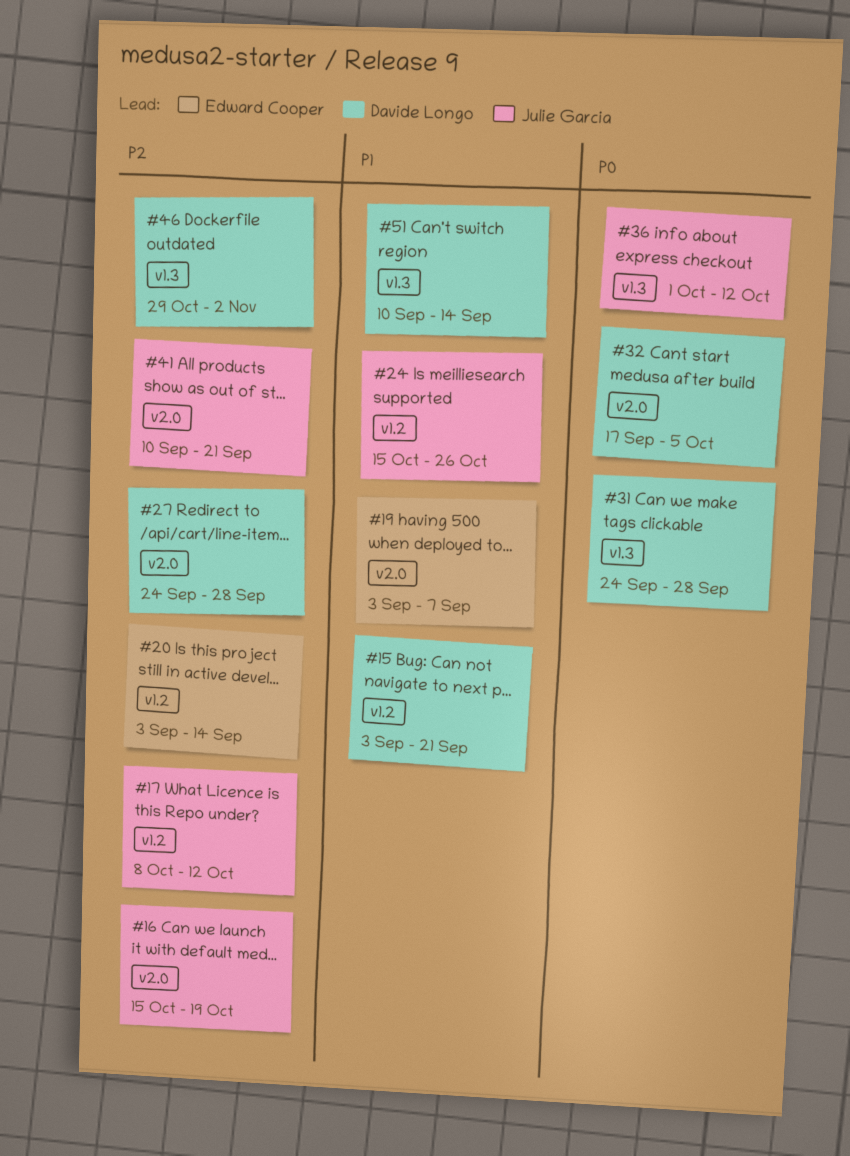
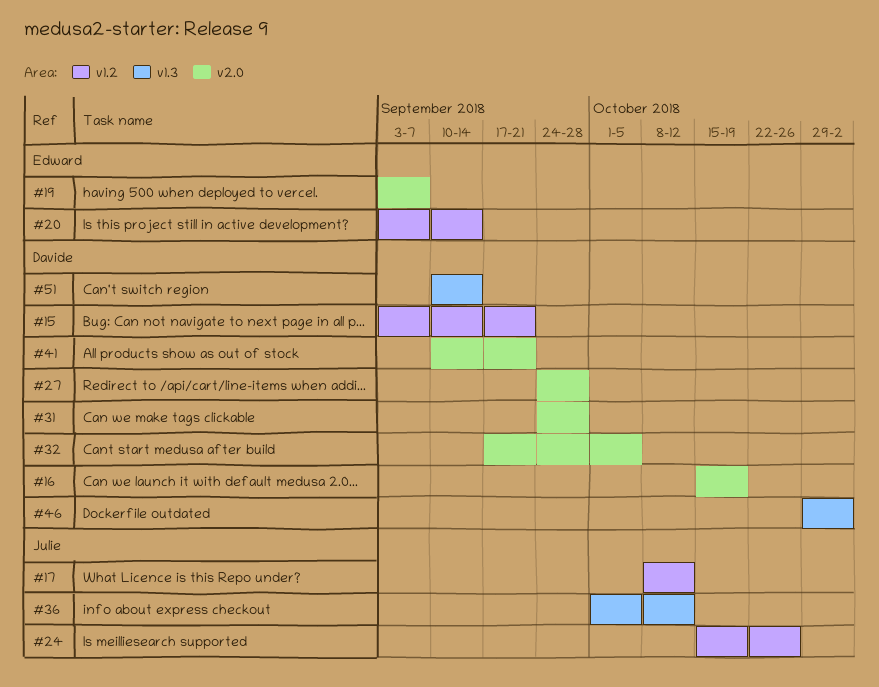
#16, owner: Julie Garcia -> Davide Longo
#31, label: v1.3 -> v2.0
#41, owner: Julie Garcia -> Davide Longo

